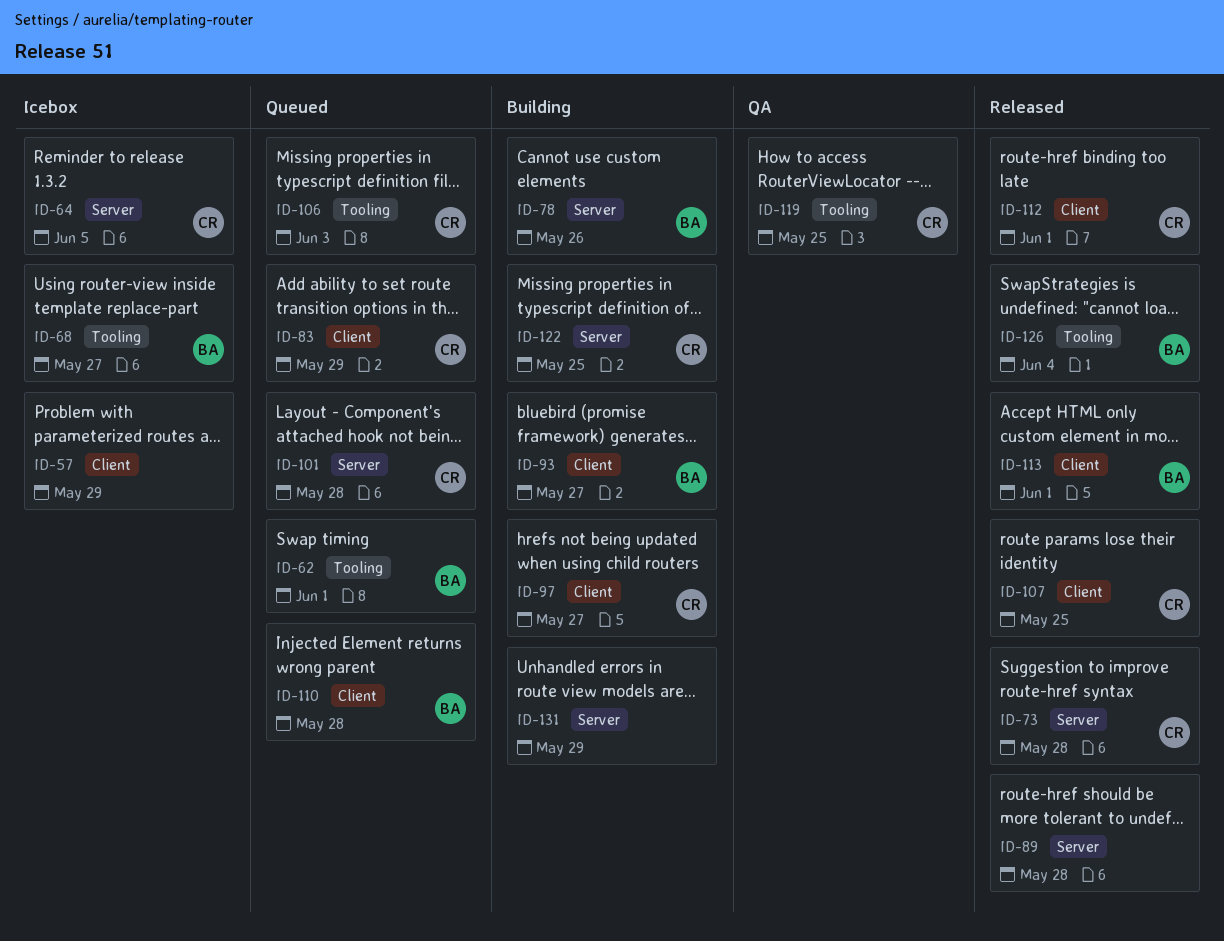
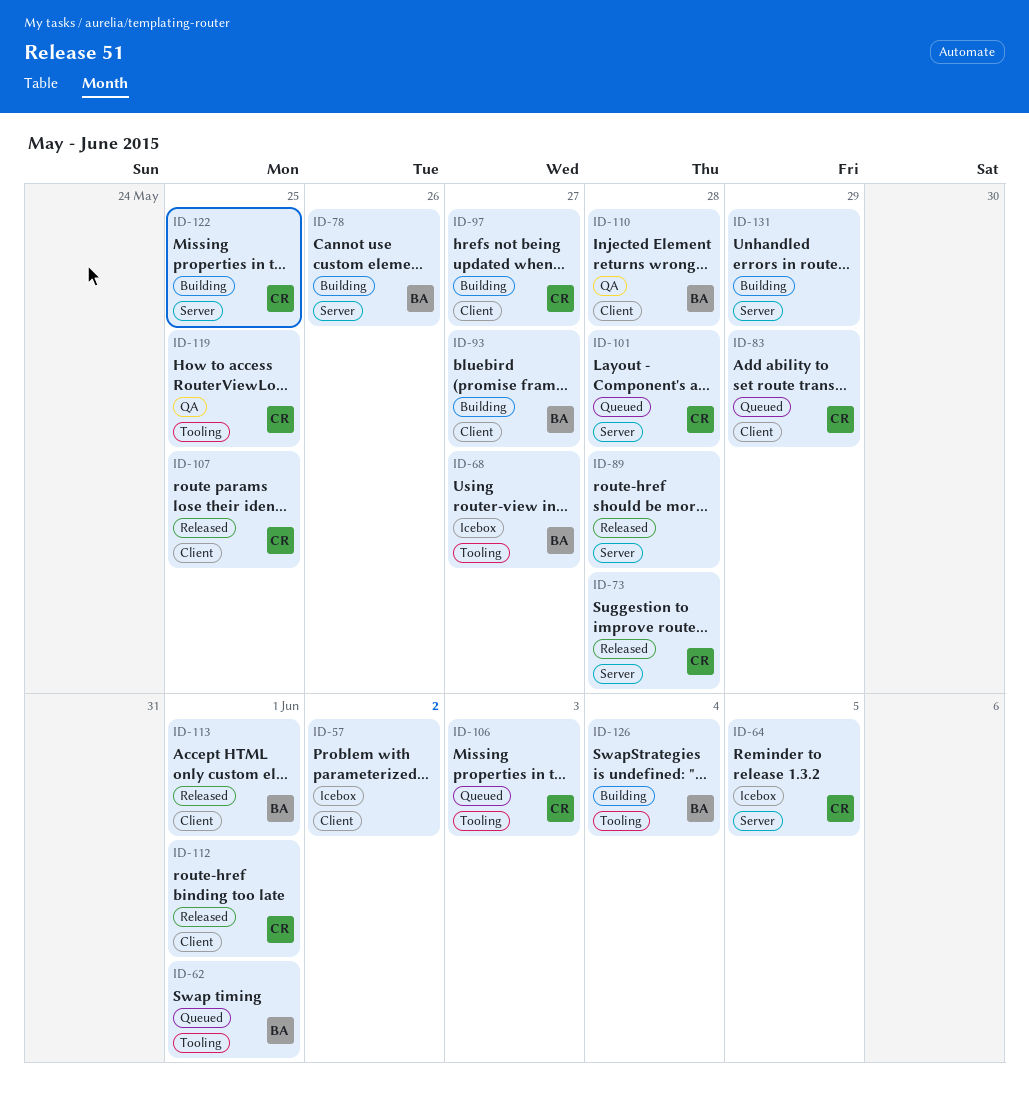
ID-57, due: May 29 -> Jun 2
ID-110, status: Queued -> QA
ID-126, status: Released -> Building

